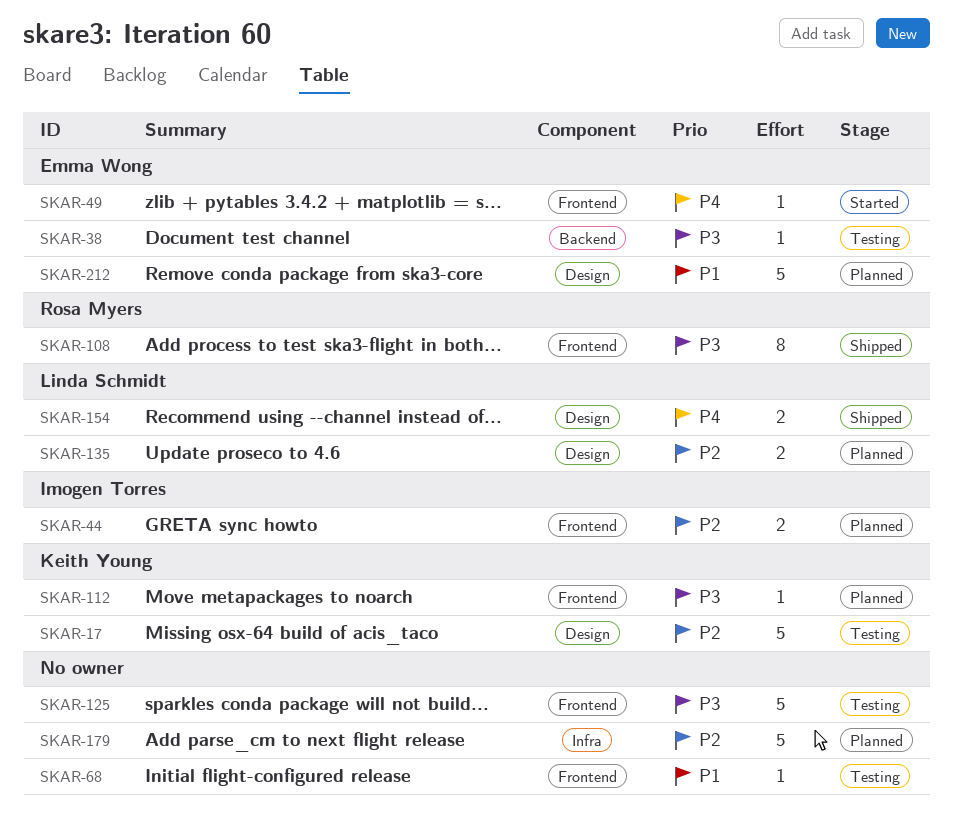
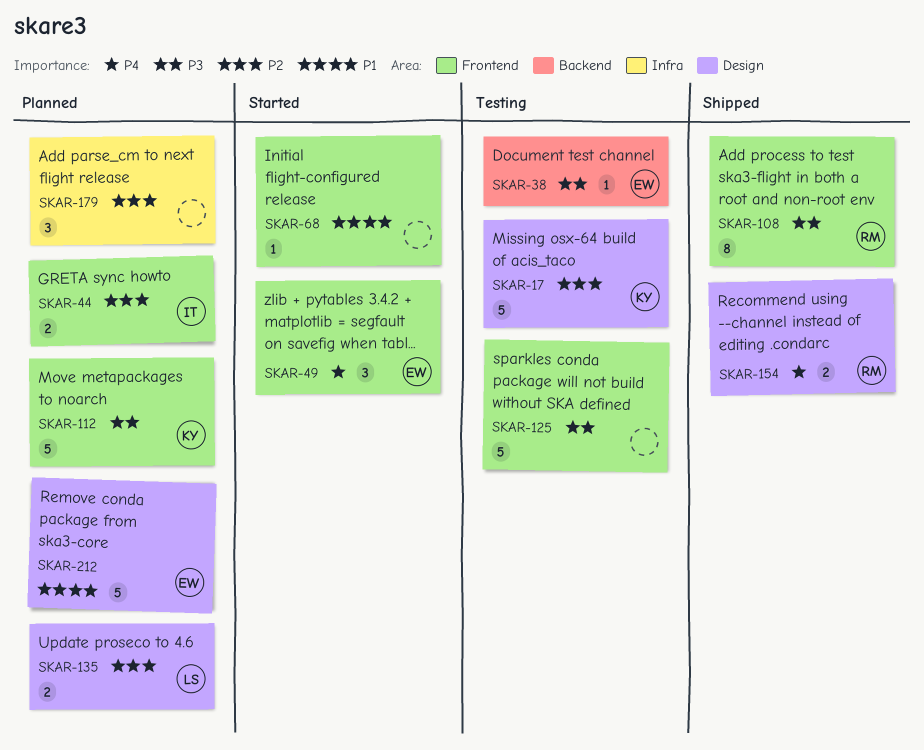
SKAR-49, estimate: 1 -> 3
SKAR-68, status: Testing -> Started
SKAR-112, estimate: 1 -> 5
SKAR-154, owner: Linda Schmidt -> Rosa Myers
SKAR-179, estimate: 5 -> 3

